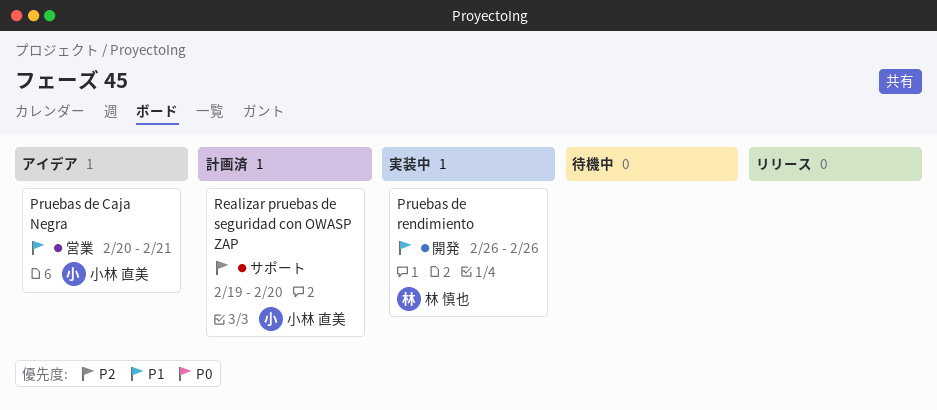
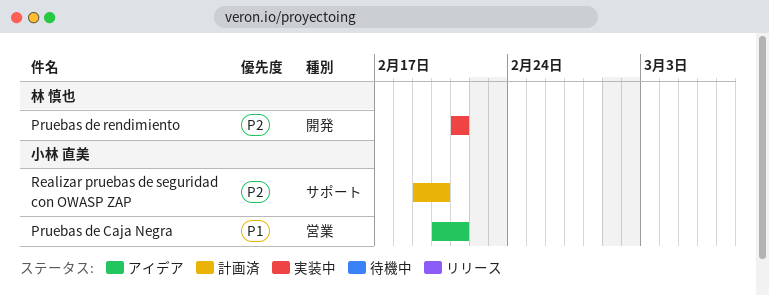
Pruebas de rendimiento, priority: P1 -> P2
Pruebas de rendimiento, start: Feb 26 -> Feb 21
Pruebas de rendimiento, due: Feb 26 -> Feb 21

